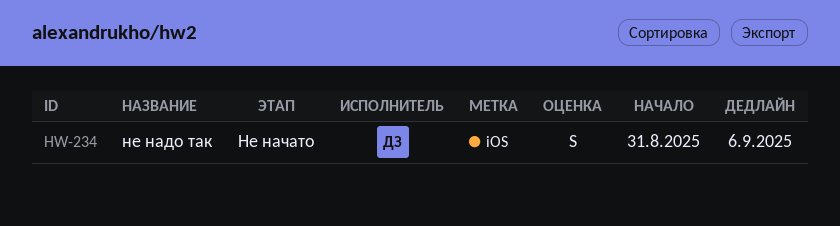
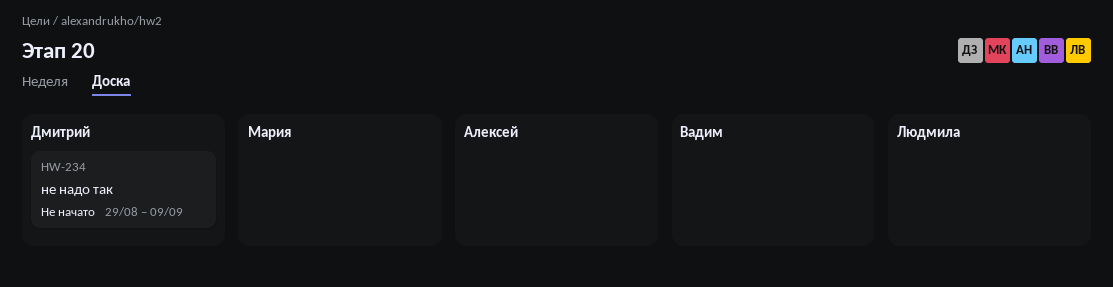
HW-234, start: Aug 31 -> Aug 29
HW-234, due: Sep 6 -> Sep 9

